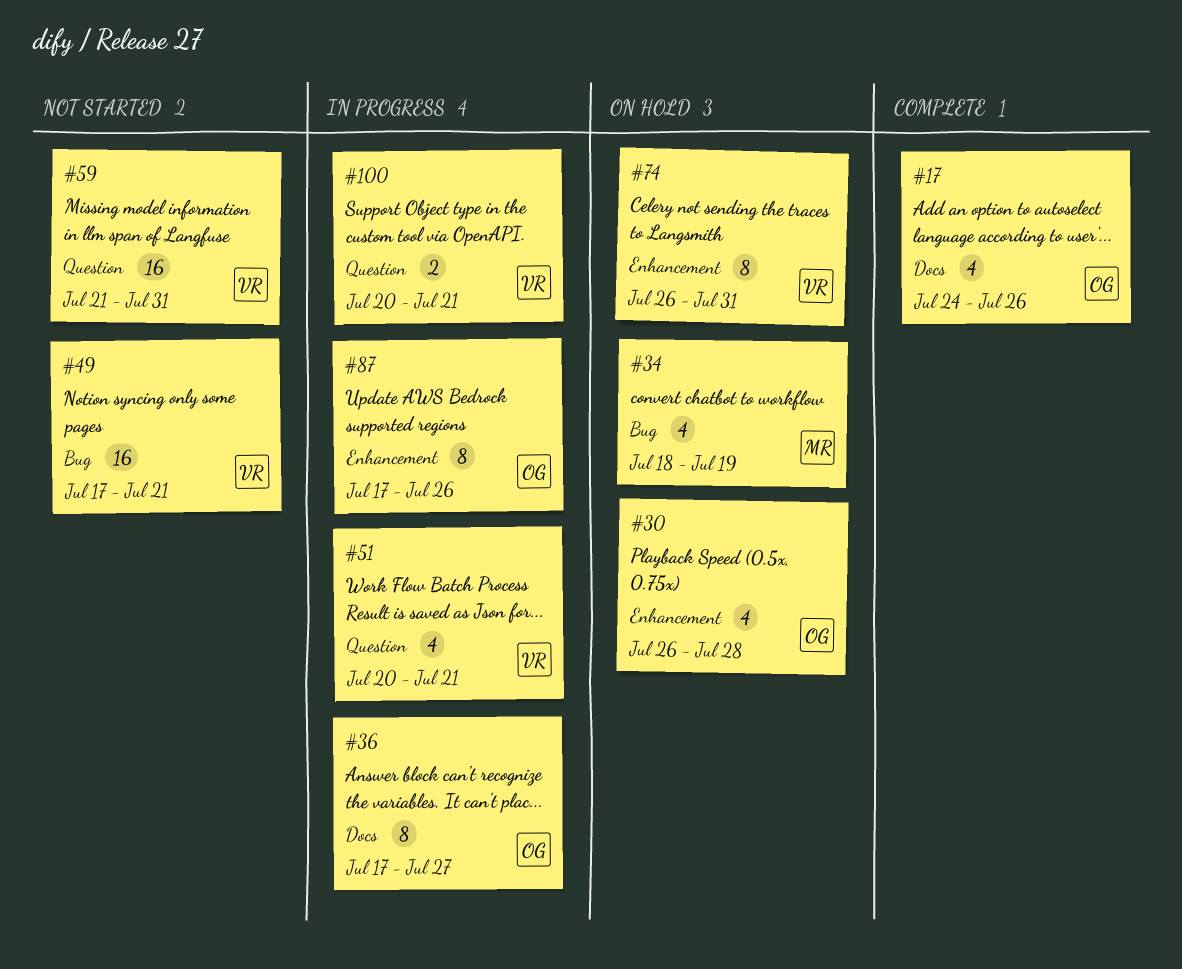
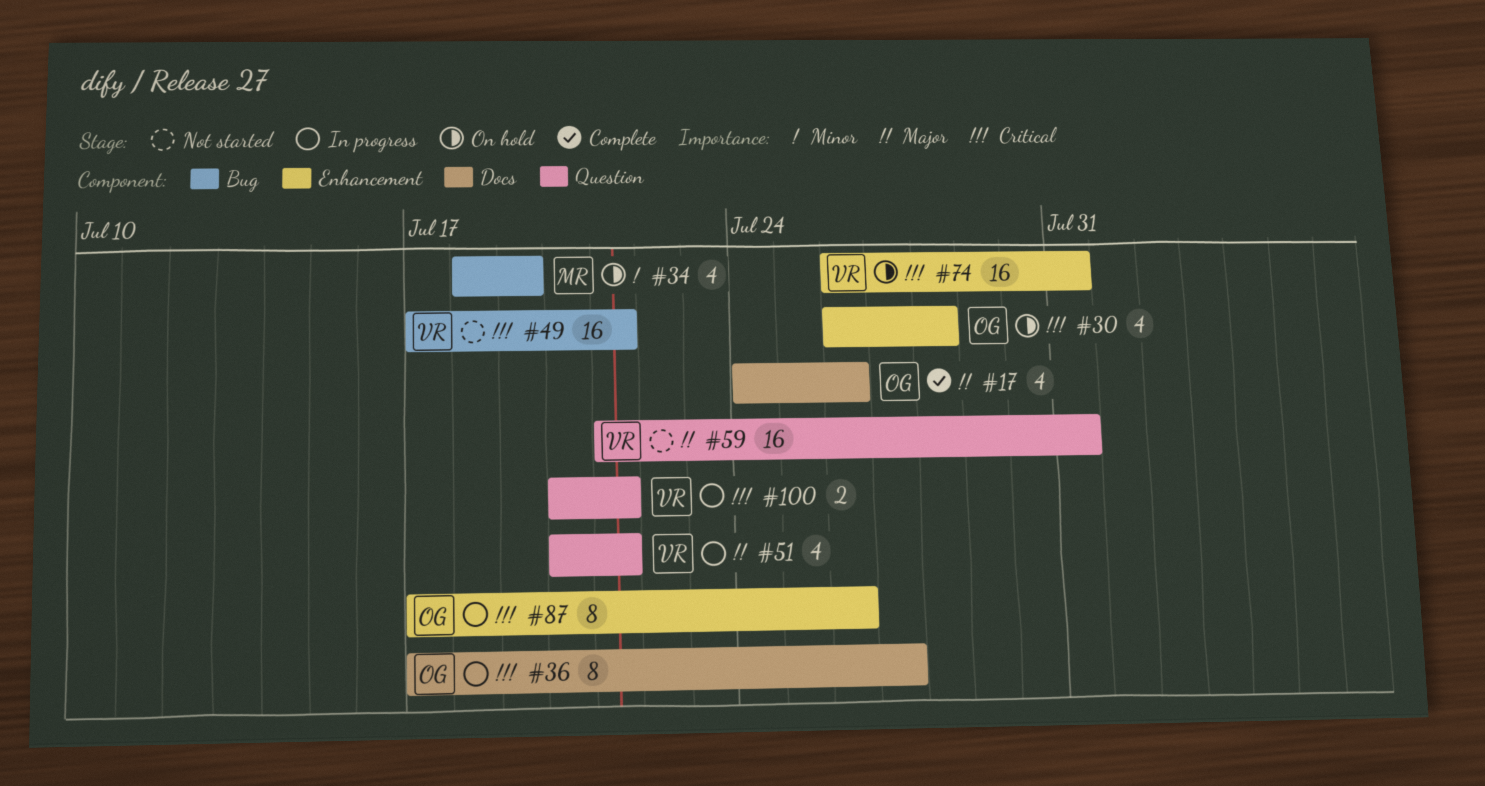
#74, estimate: 8 -> 16

